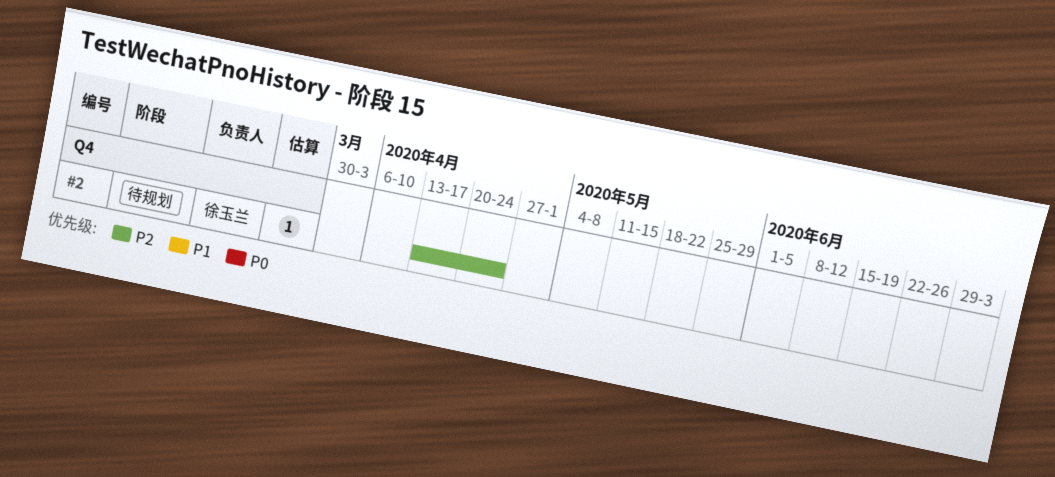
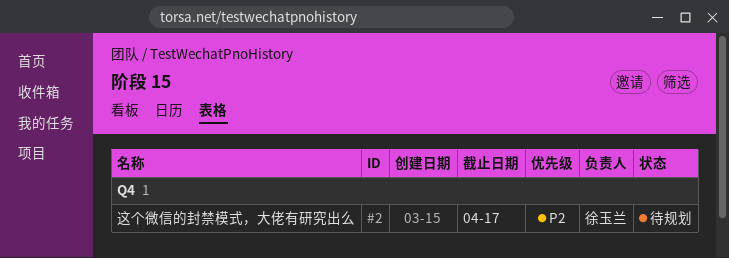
#2, due: Apr 24 -> Apr 17

